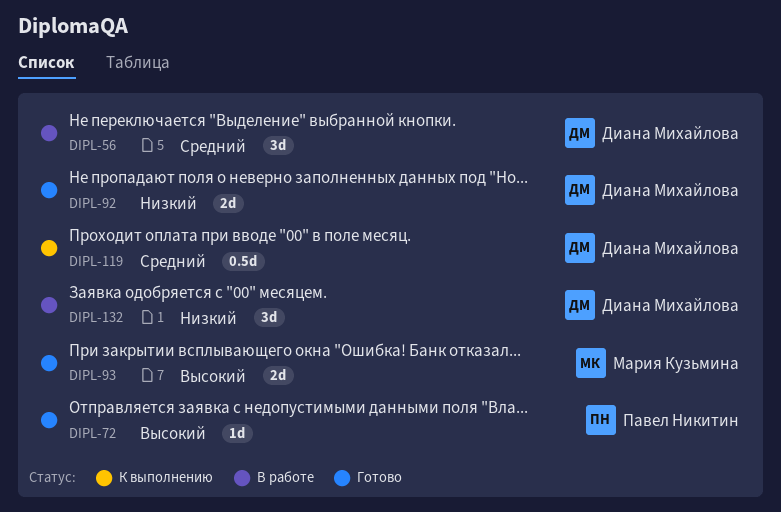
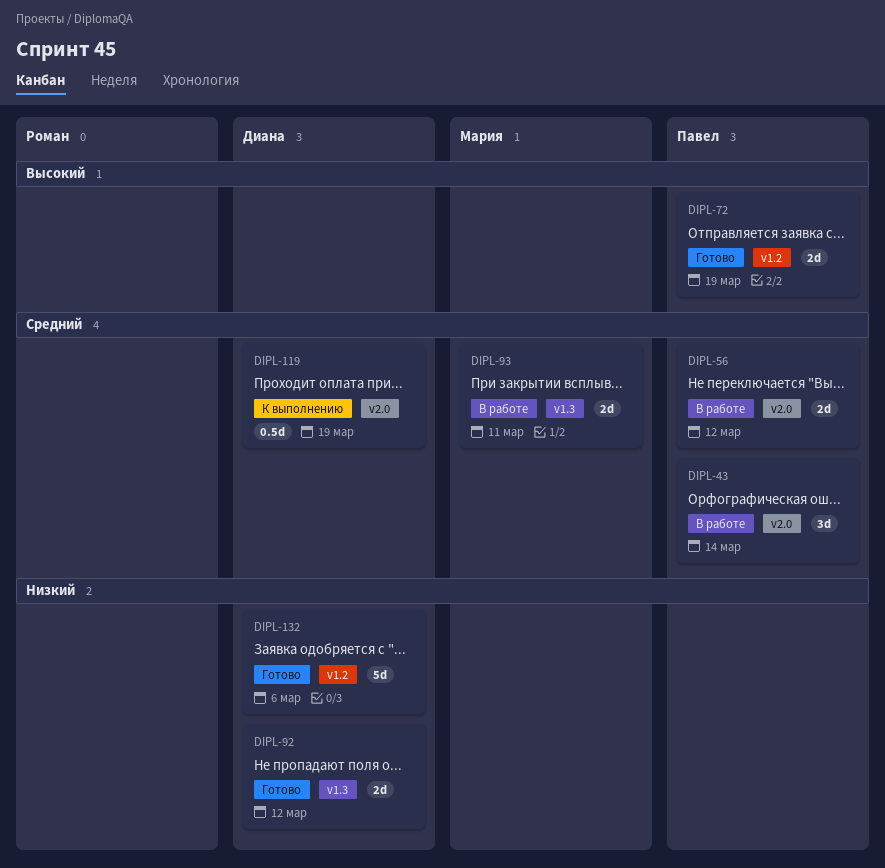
DIPL-43: none -> present
DIPL-56, owner: Диана Михайлова -> Павел Никитин
DIPL-56, estimate: 3d -> 2d
DIPL-72, estimate: 1d -> 2d
DIPL-93, status: Готово -> В работе
DIPL-93, priority: Высокий -> Средний
DIPL-132, status: В работе -> Готово
DIPL-132, estimate: 3d -> 5d

